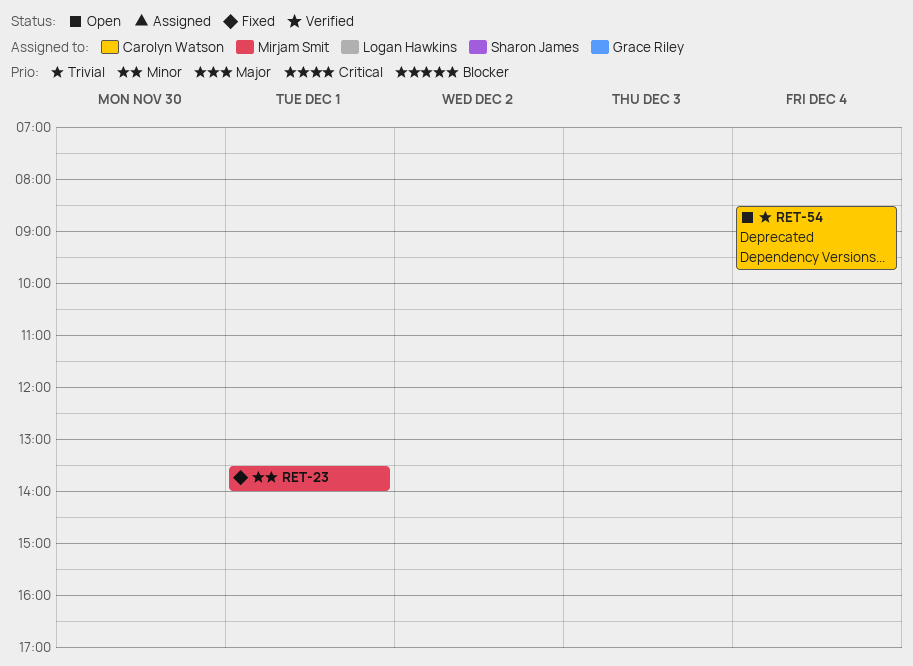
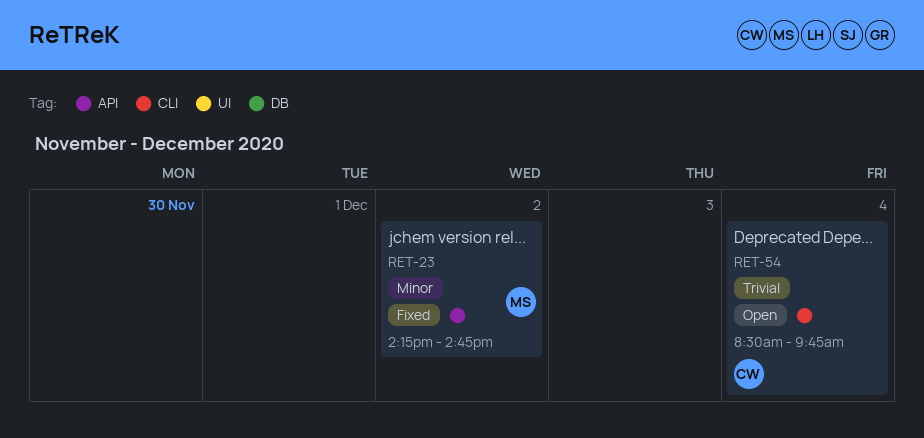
RET-23, day: Dec 1 -> Dec 2
RET-23, begins: 13:30 -> 14:15
RET-23, ends: 14:00 -> 14:45

